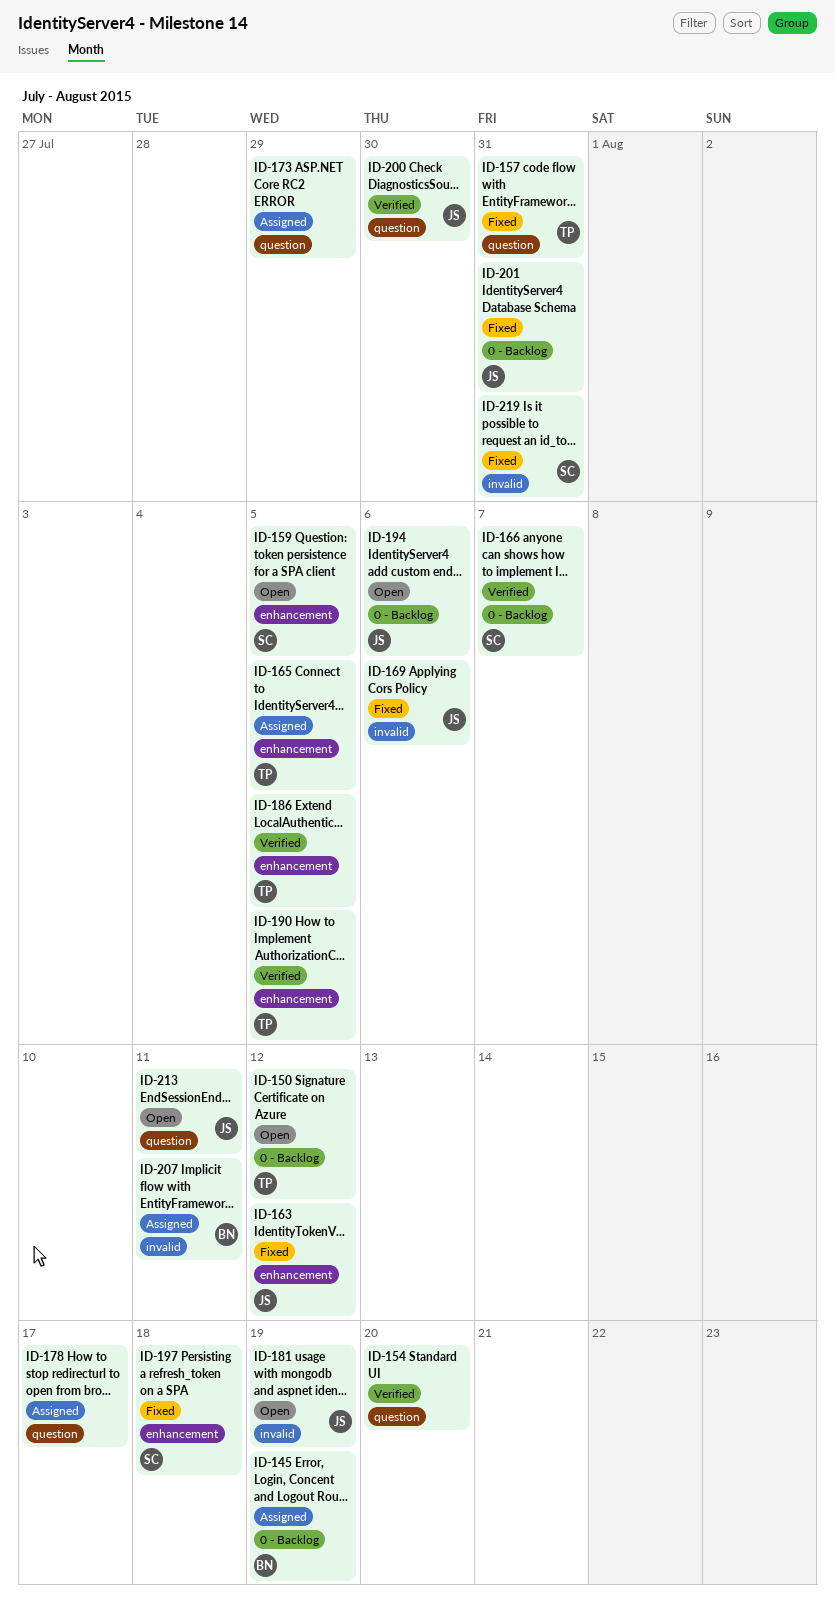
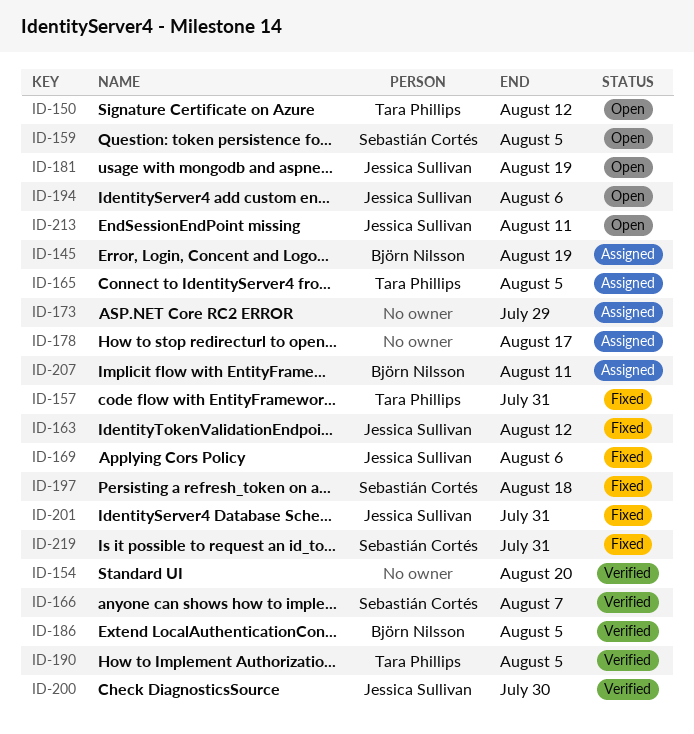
ID-186, owner: Tara Phillips -> Björn Nilsson

